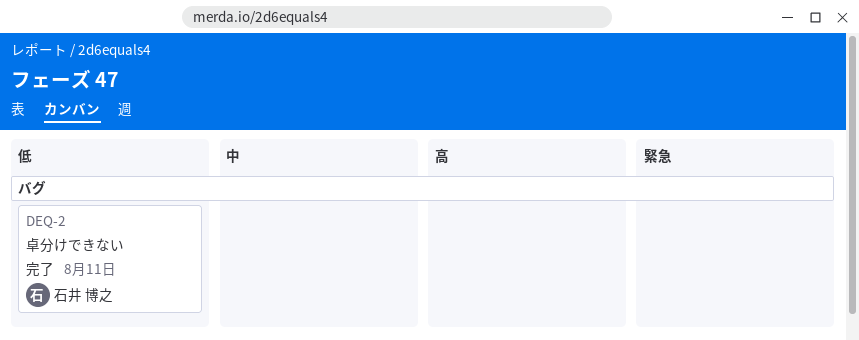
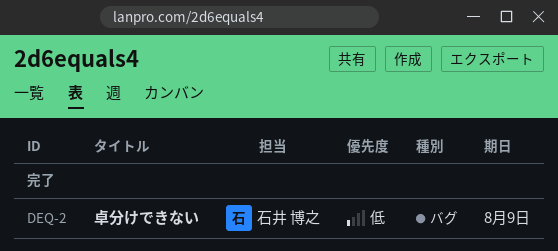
DEQ-2, due: Aug 11 -> Aug 9

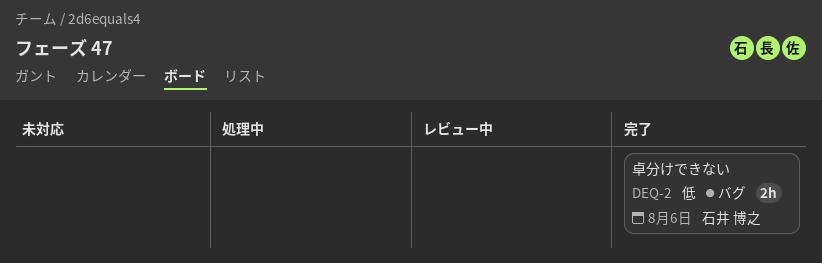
DEQ-2, due: Aug 9 -> Aug 6

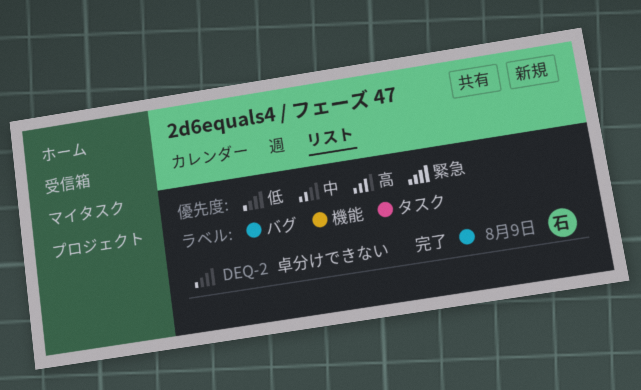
DEQ-2, due: Aug 6 -> Aug 9

